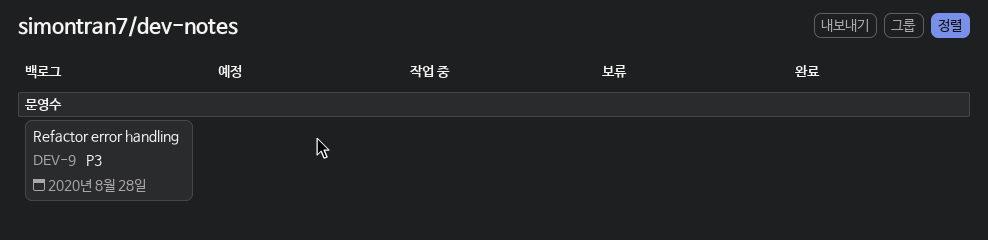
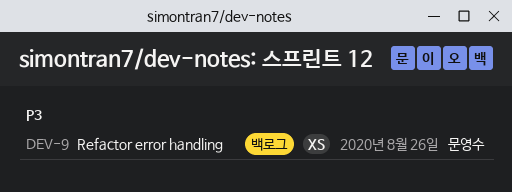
DEV-9, due: Aug 28 -> Aug 26

